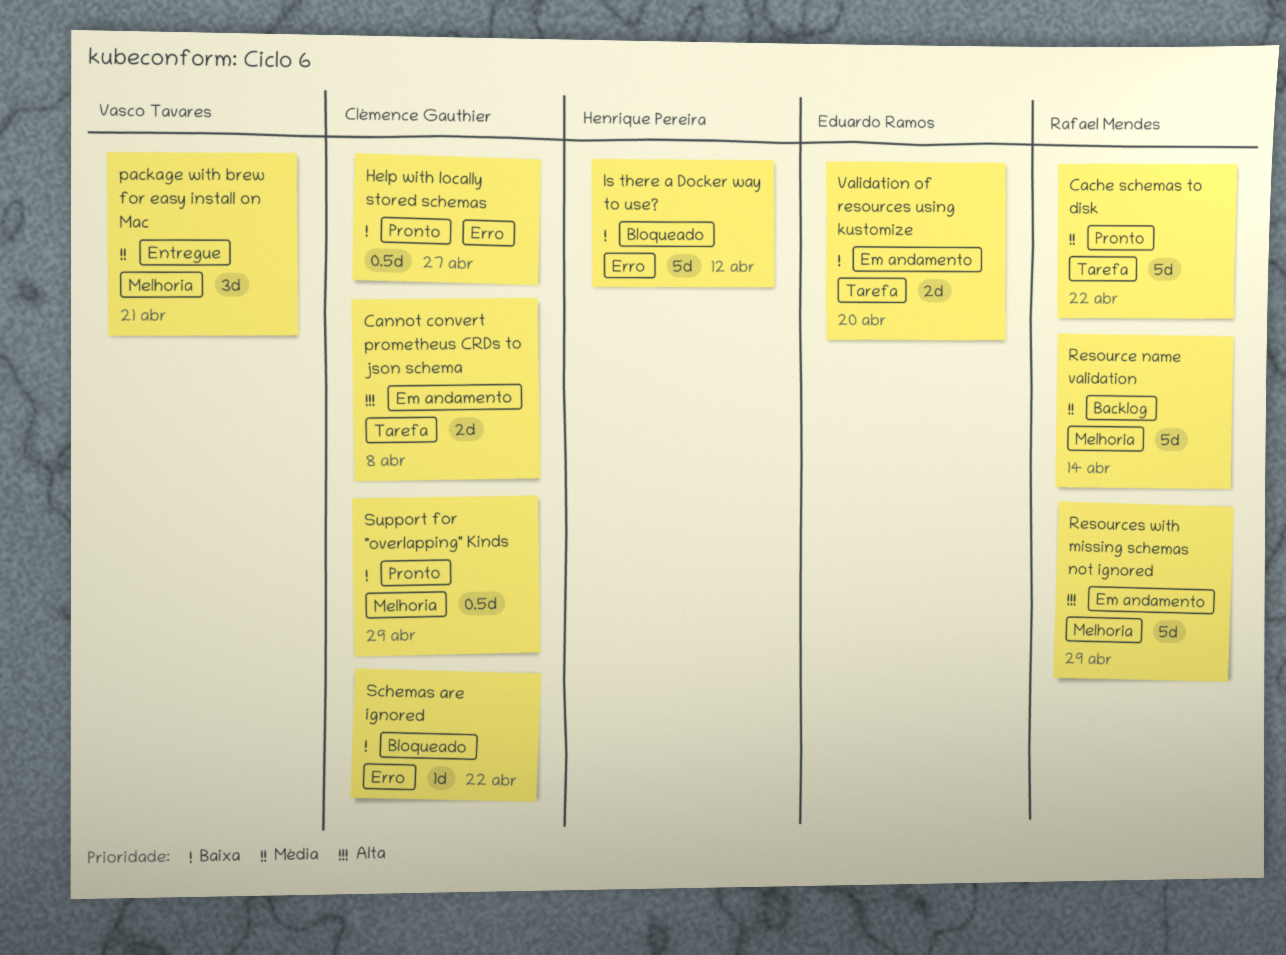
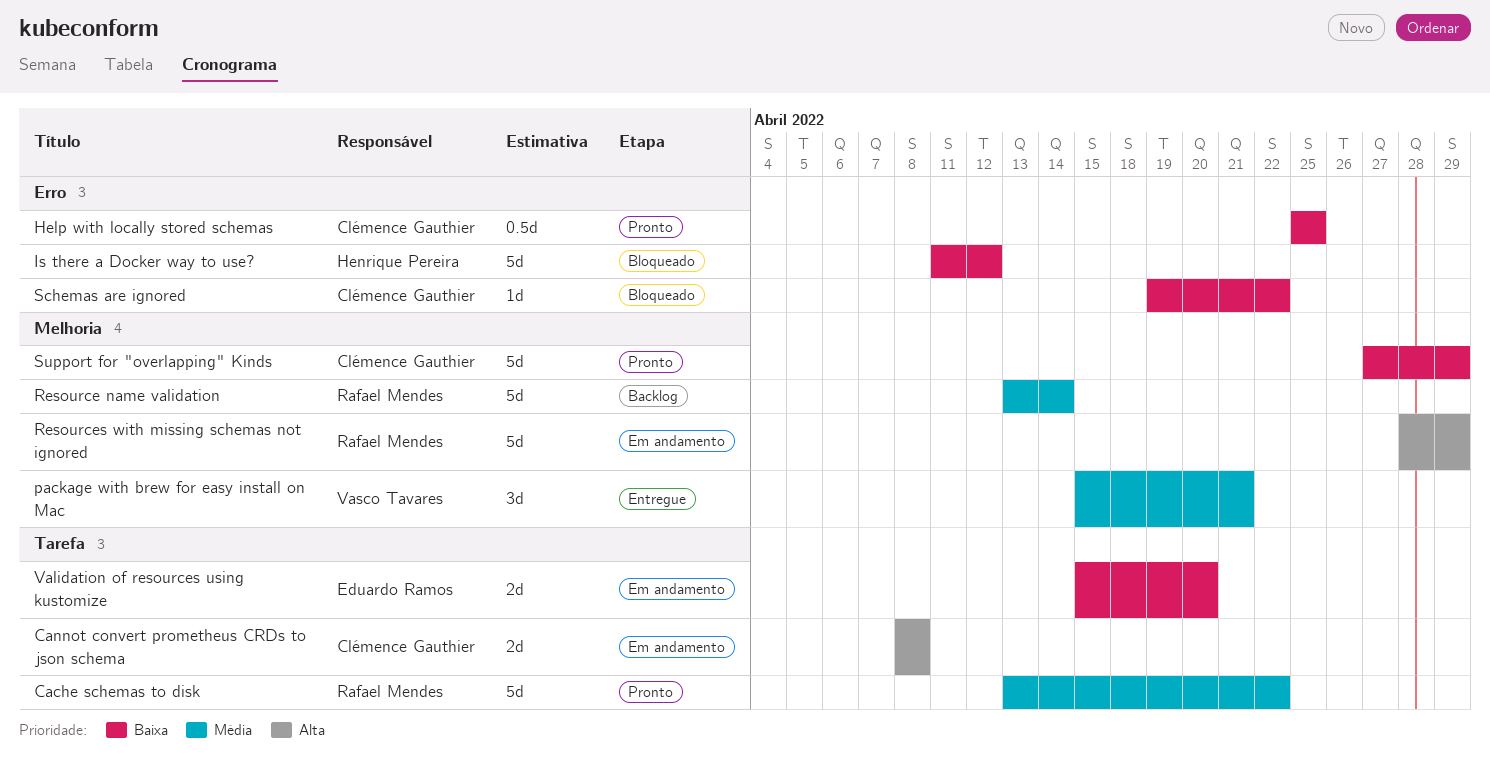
Help with locally stored schemas, due: Apr 27 -> Apr 25
Support for "overlapping" Kinds, estimate: 0.5d -> 5d

